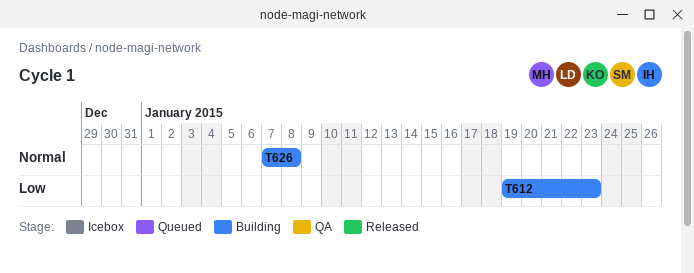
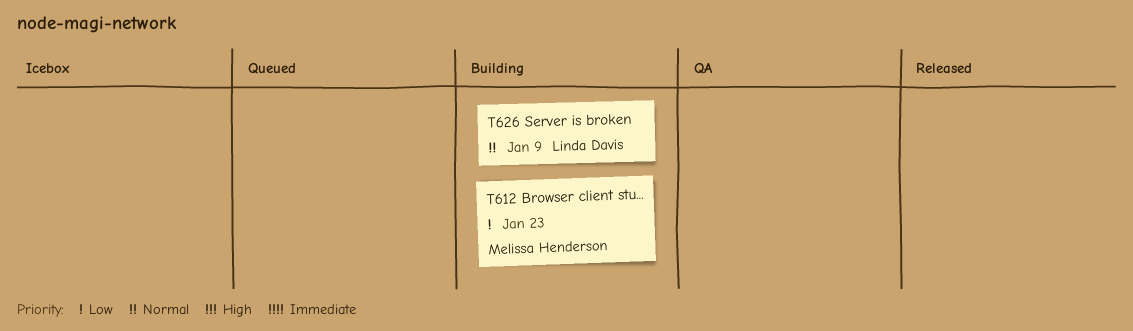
T626, due: Jan 8 -> Jan 9

